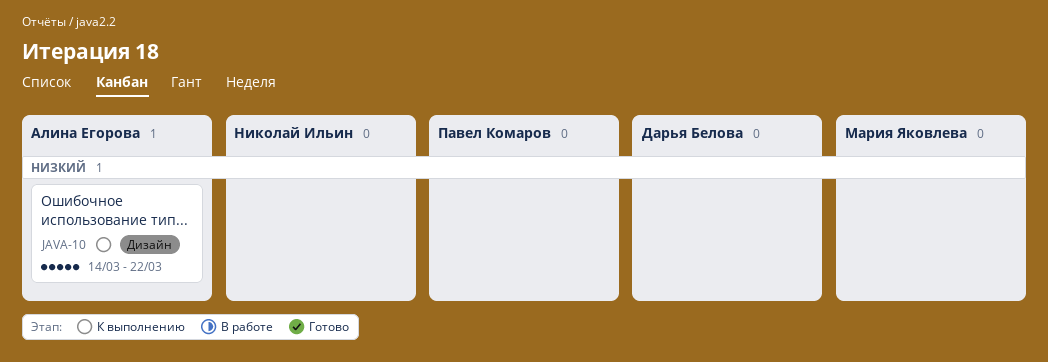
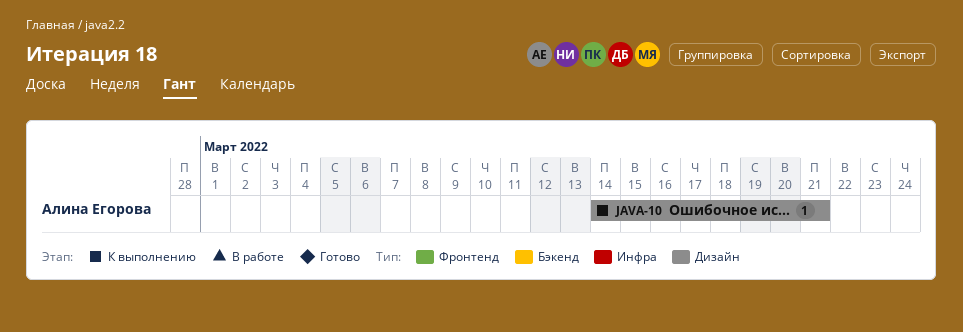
JAVA-10, estimate: 5 -> 1
JAVA-10, due: Mar 22 -> Mar 21

